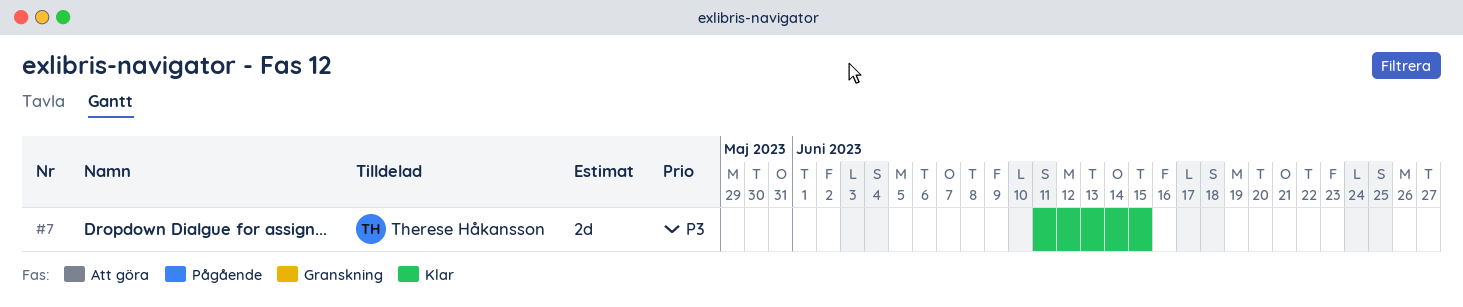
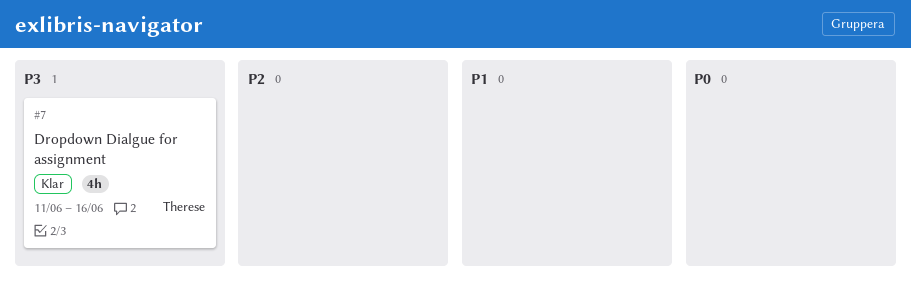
#7, estimate: 2d -> 4h
#7, due: Jun 15 -> Jun 16

